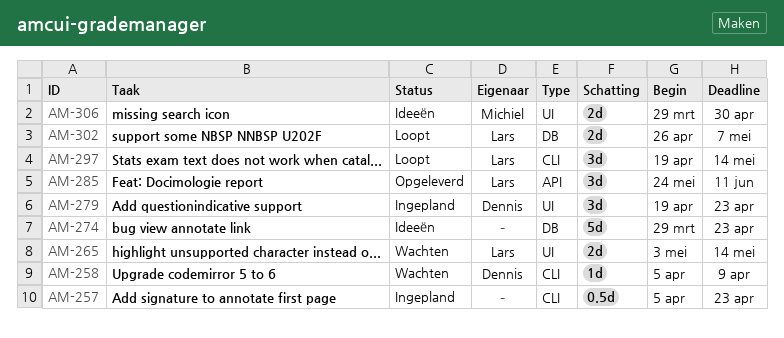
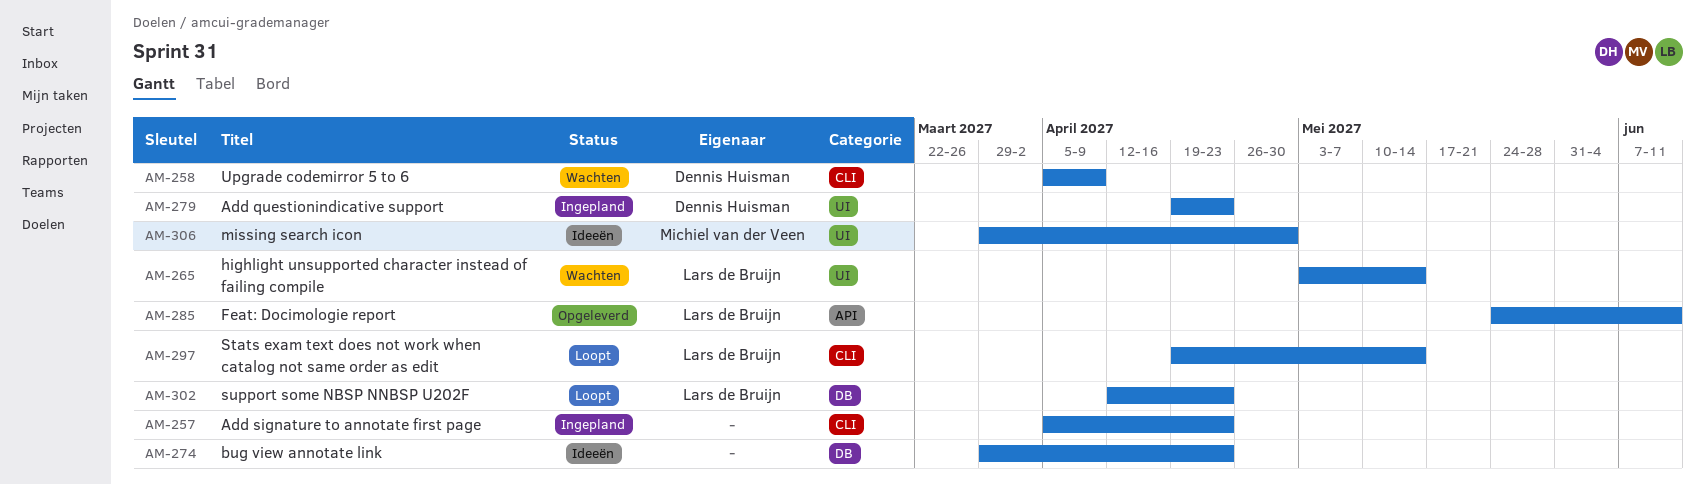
AM-302, start: Apr 26 -> Apr 12
AM-302, due: May 7 -> Apr 23

